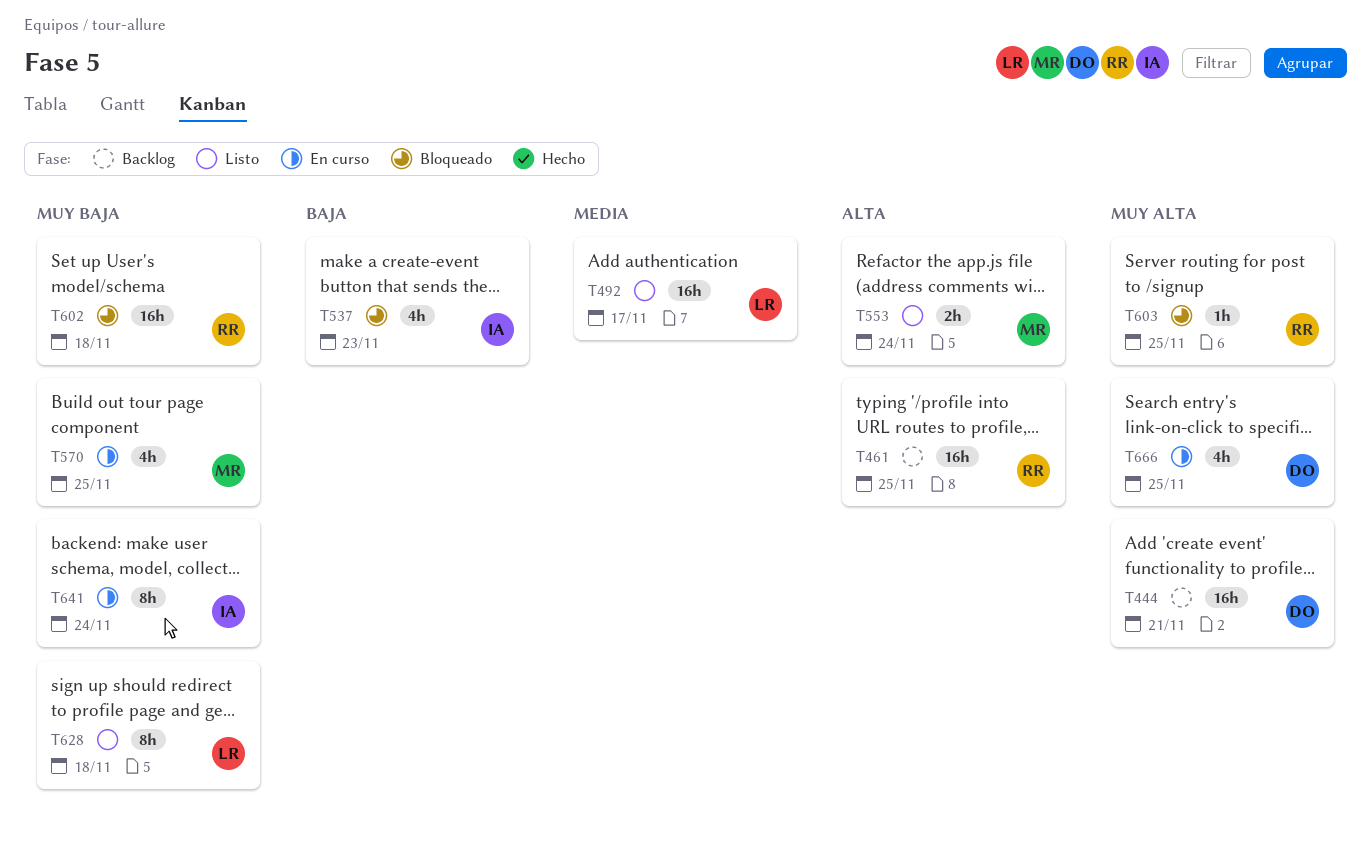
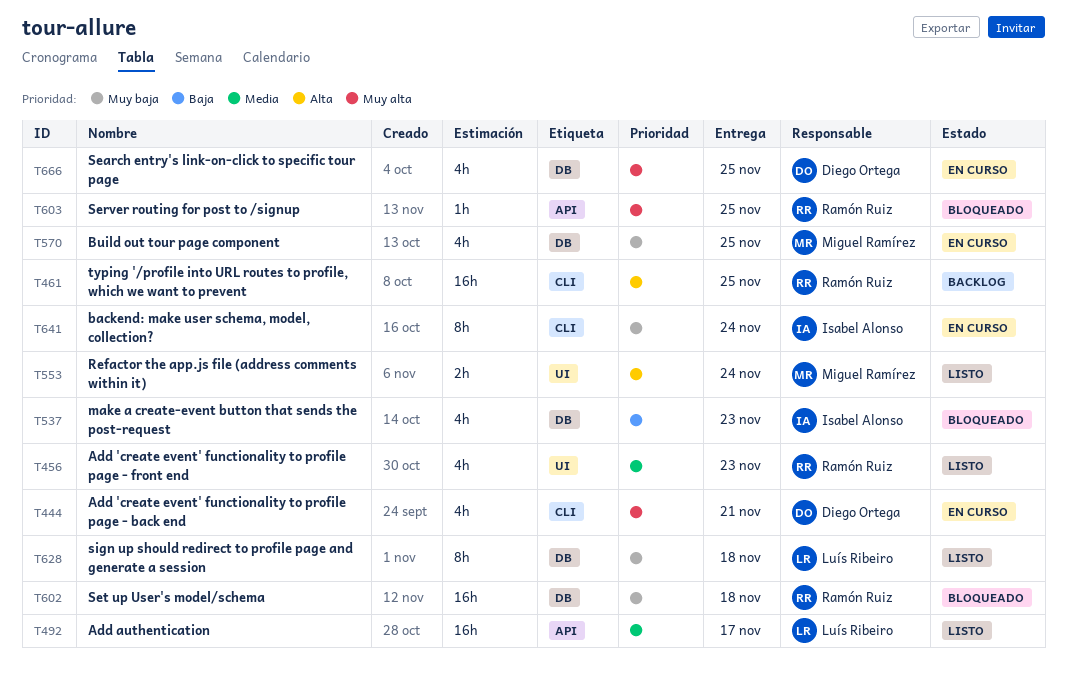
T444, status: Backlog -> En curso
T444, estimate: 16h -> 4h
T456: none -> present

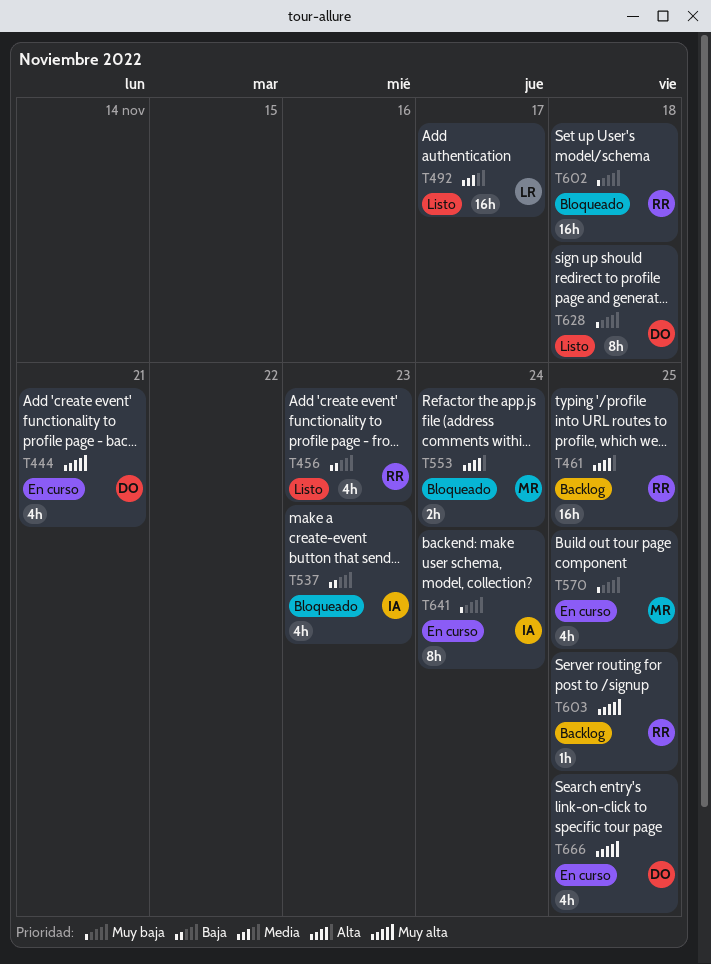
T456, priority: Media -> Baja
T553, status: Listo -> Bloqueado
T603, status: Bloqueado -> Backlog
T628, owner: Luís Ribeiro -> Diego Ortega

